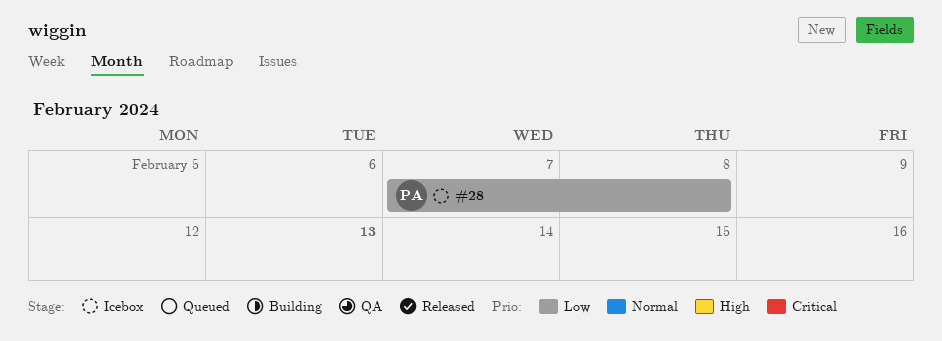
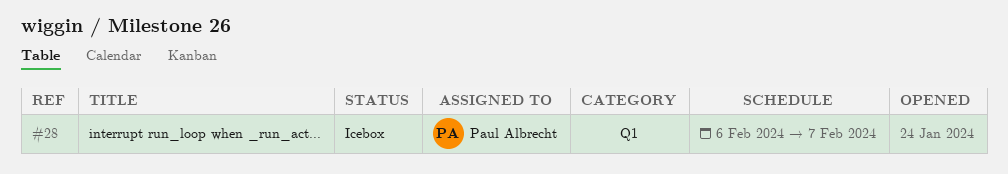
#28, start: Feb 7 -> Feb 6
#28, due: Feb 8 -> Feb 7

